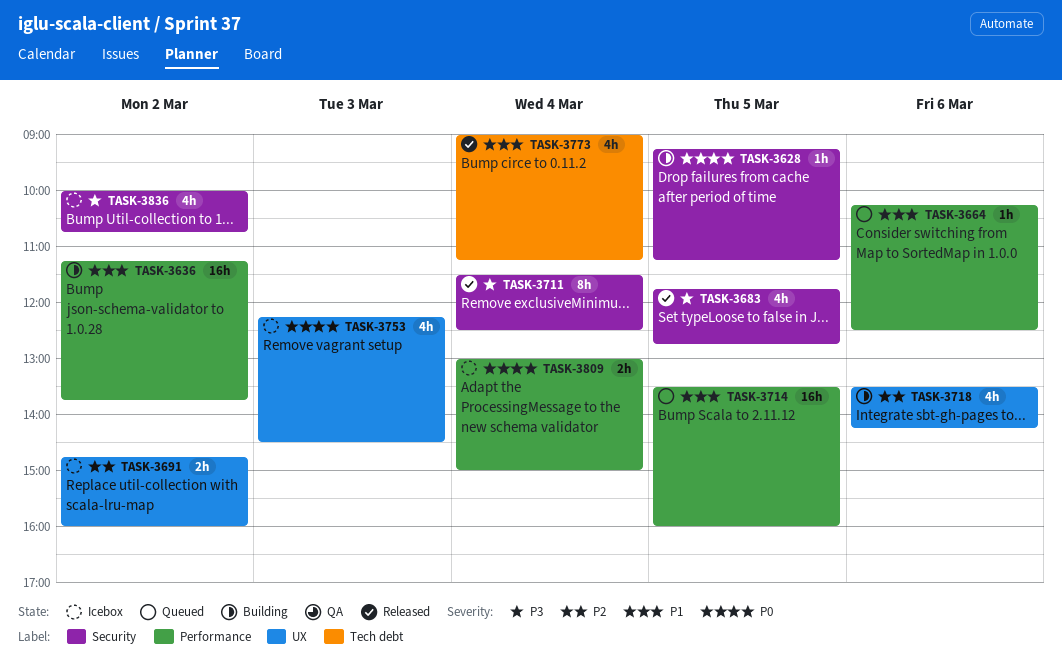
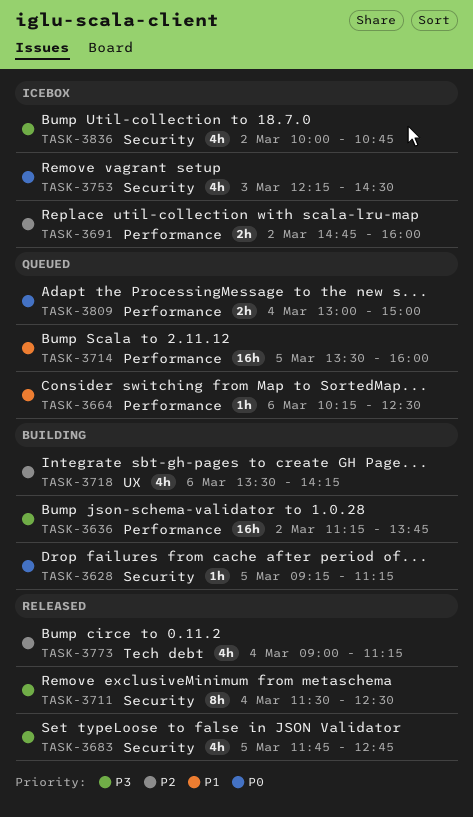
TASK-3636, priority: P1 -> P3
TASK-3691, label: UX -> Performance
TASK-3753, label: UX -> Security
TASK-3773, priority: P1 -> P2
TASK-3809, status: Icebox -> Queued

